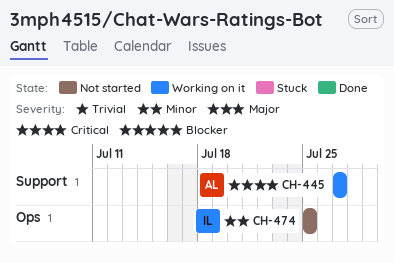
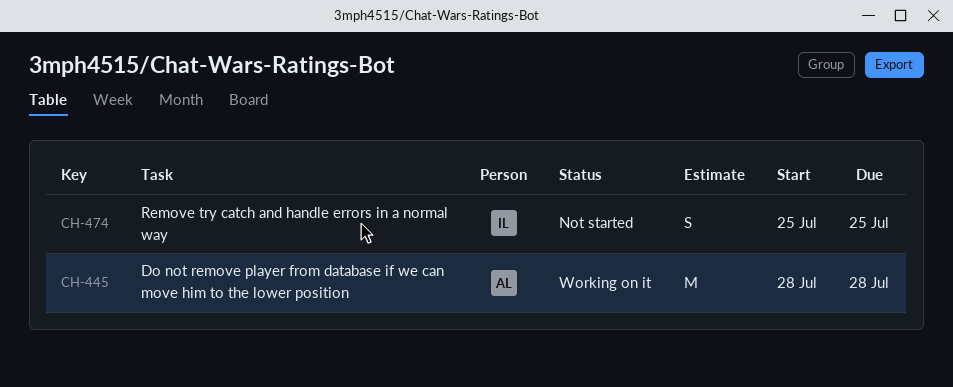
CH-445, start: Jul 27 -> Jul 28
CH-445, due: Jul 27 -> Jul 28

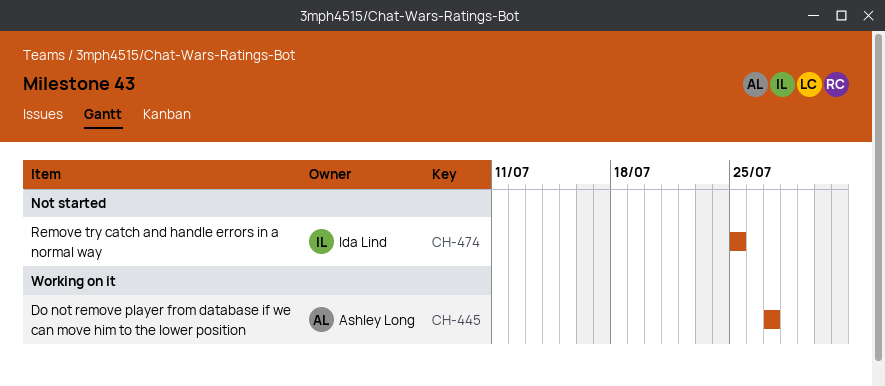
CH-445, start: Jul 28 -> Jul 27
CH-445, due: Jul 28 -> Jul 27

